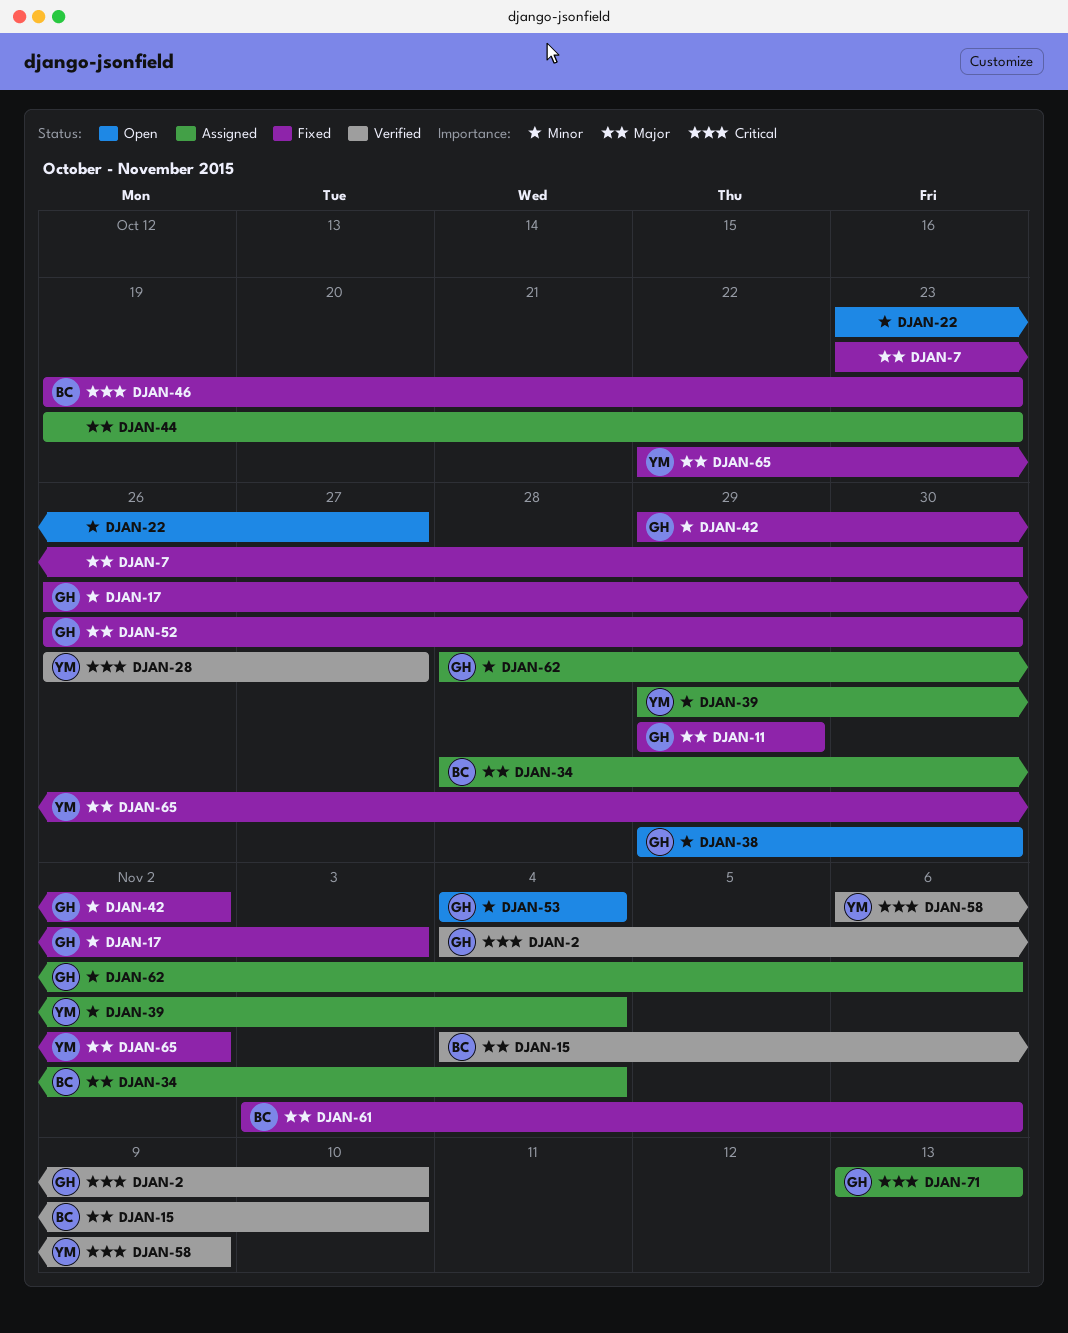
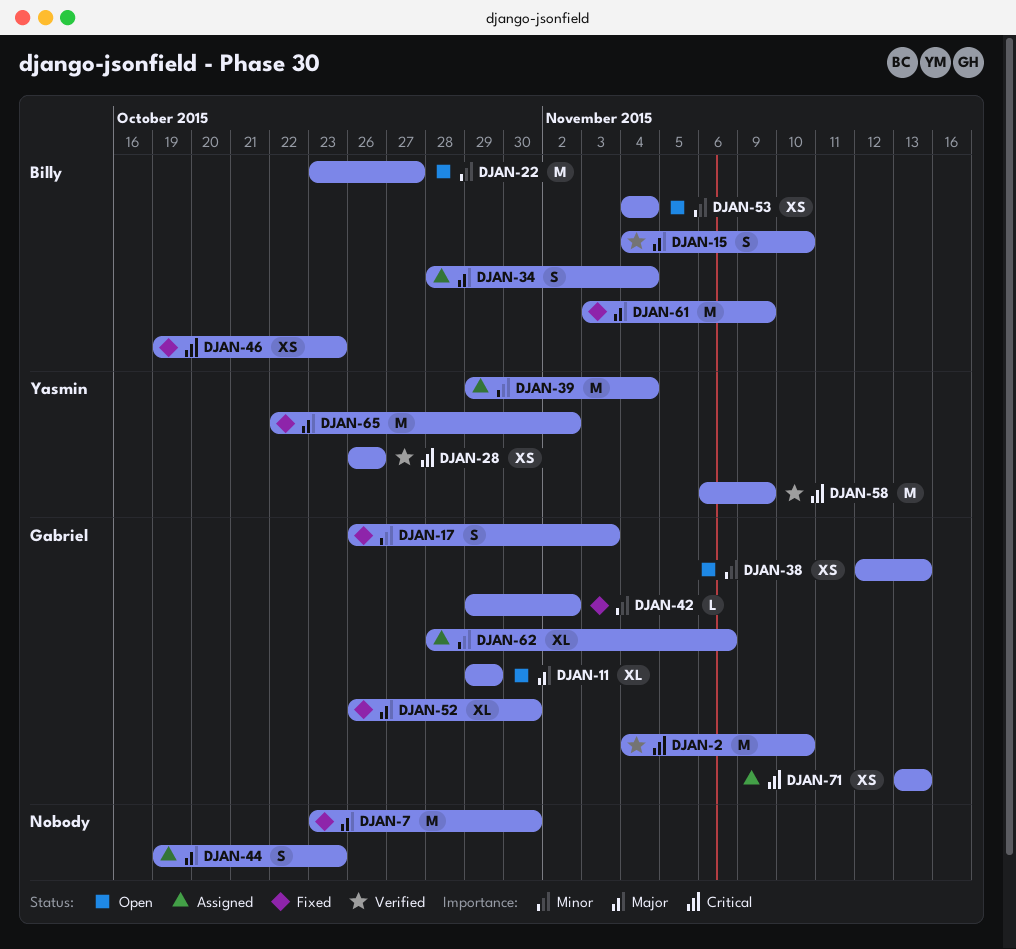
DJAN-11, status: Fixed -> Open
DJAN-22, owner: none -> Billy
DJAN-28, due: Oct 27 -> Oct 26
DJAN-38, start: Oct 29 -> Nov 12
DJAN-38, due: Oct 30 -> Nov 13
DJAN-53, owner: Gabriel -> Billy
DJAN-61, due: Nov 6 -> Nov 9

